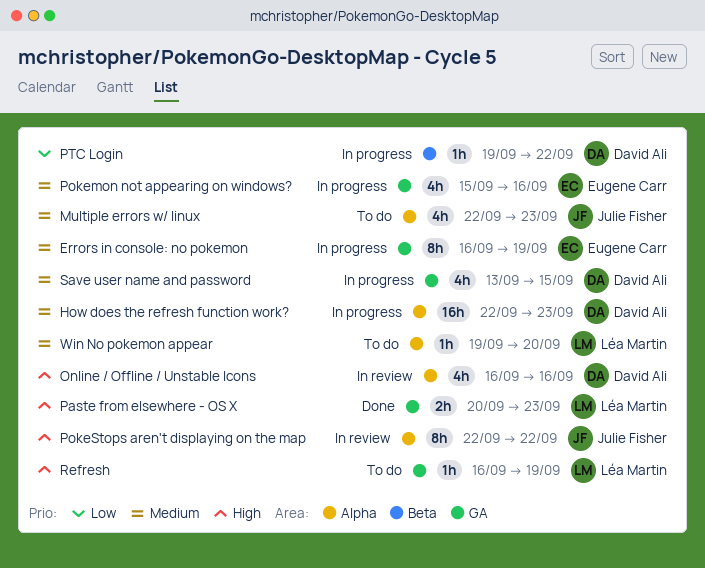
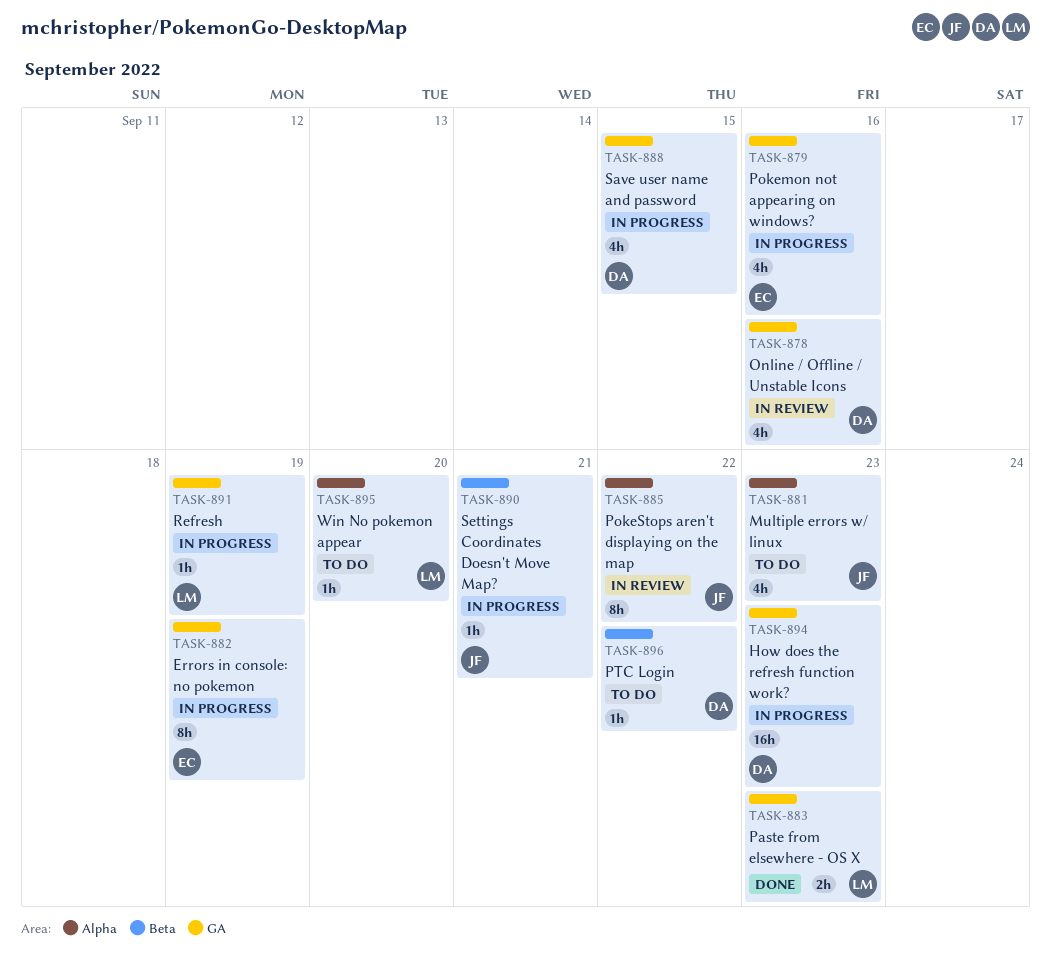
How does the refresh function work?, label: Alpha -> GA
Online / Offline / Unstable Icons, label: Alpha -> GA
PTC Login, status: In progress -> To do
Refresh, status: To do -> In progress
Settings Coordinates Doesn't Move Map?: none -> present

